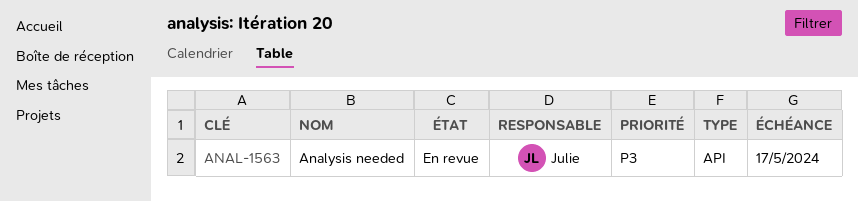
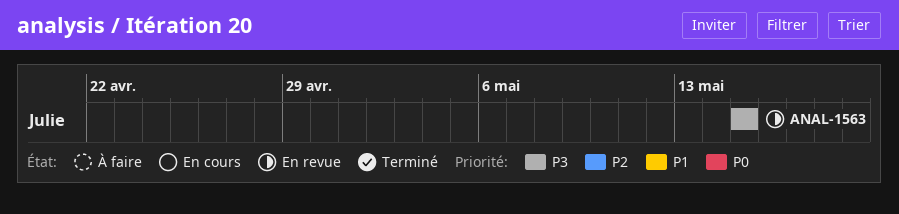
ANAL-1563, due: May 17 -> May 15

